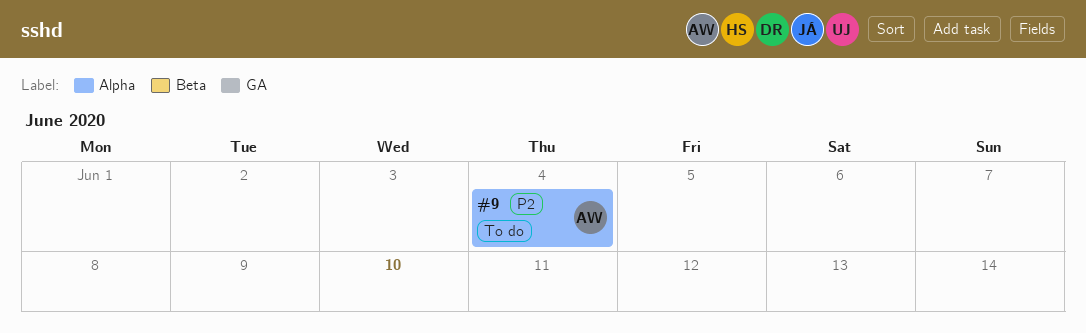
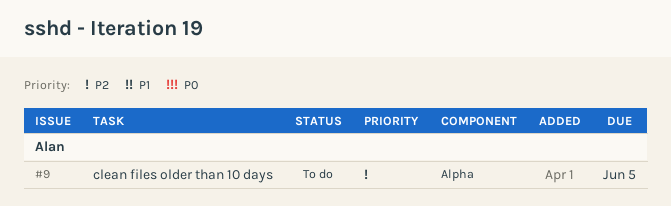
#9, due: Jun 4 -> Jun 5

